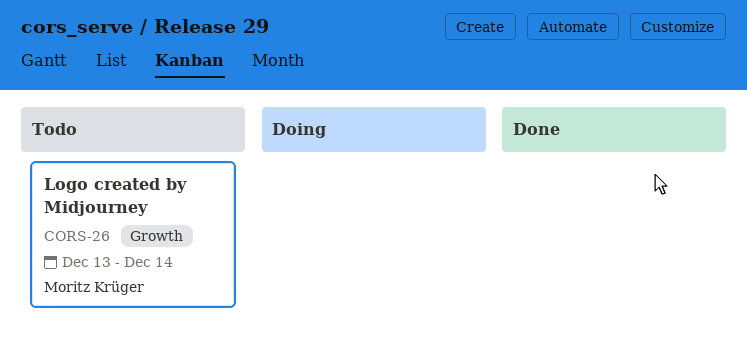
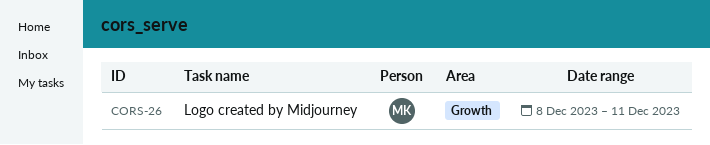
CORS-26, start: Dec 13 -> Dec 8
CORS-26, due: Dec 14 -> Dec 11

